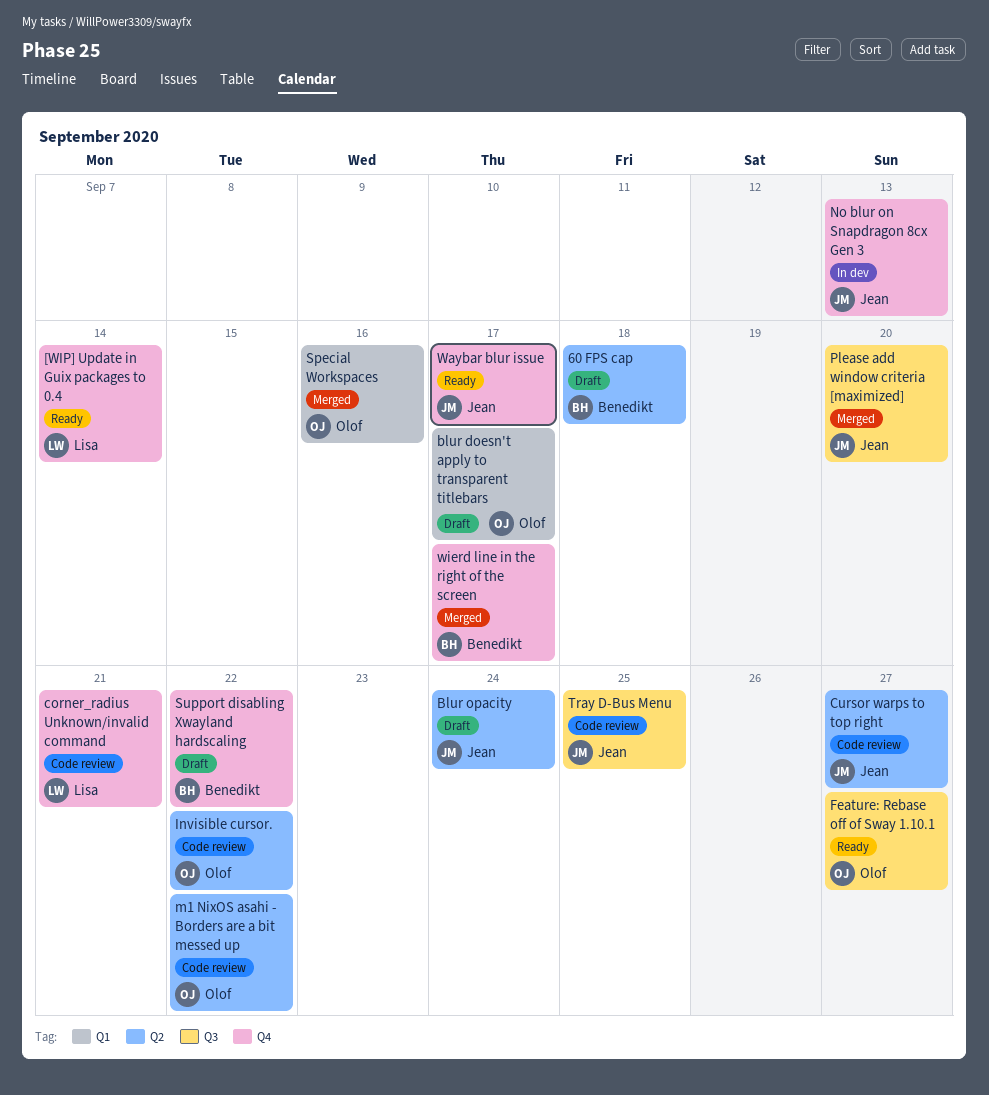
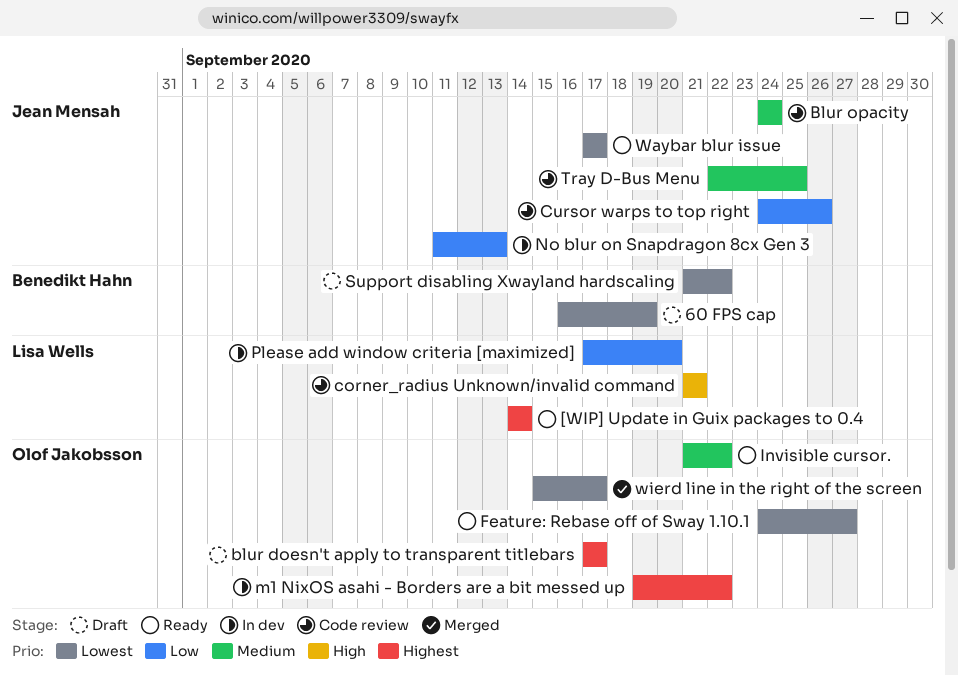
60 FPS cap, due: Sep 18 -> Sep 19
Blur opacity, status: Draft -> Code review
Cursor warps to top right, due: Sep 27 -> Sep 26
Invisible cursor., status: Code review -> Ready
m1 NixOS asahi - Borders are a bit messed up, status: Code review -> In dev
Please add window criteria [maximized], status: Merged -> In dev
Please add window criteria [maximized], owner: Jean Mensah -> Lisa Wells
Special Workspaces: present -> none
wierd line in the right of the screen, owner: Benedikt Hahn -> Olof Jakobsson

